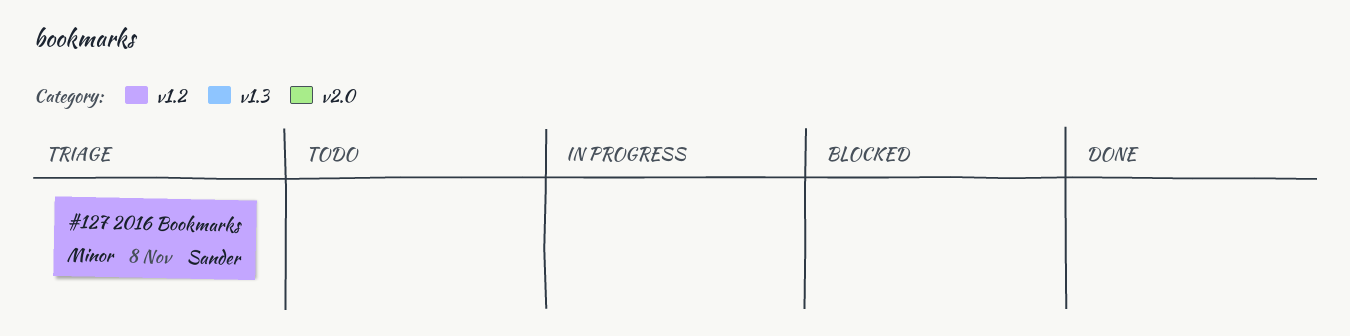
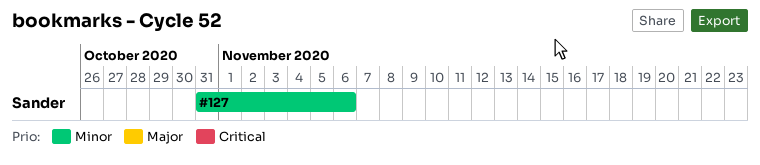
#127, due: Nov 8 -> Nov 6

